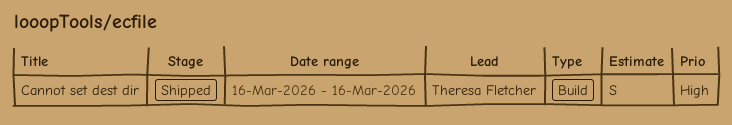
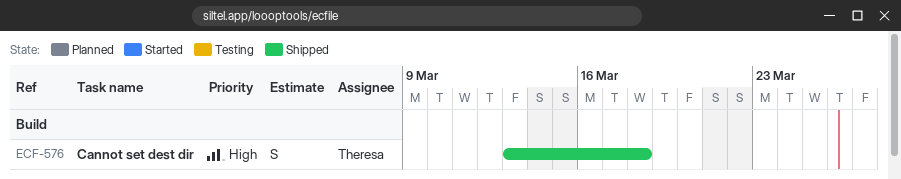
Cannot set dest dir, start: Mar 16 -> Mar 13
Cannot set dest dir, due: Mar 16 -> Mar 18

